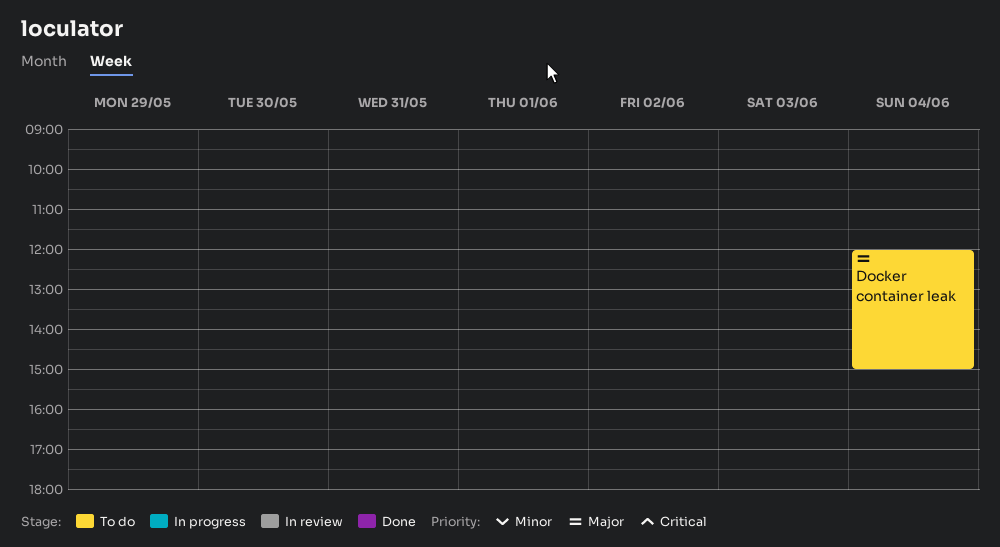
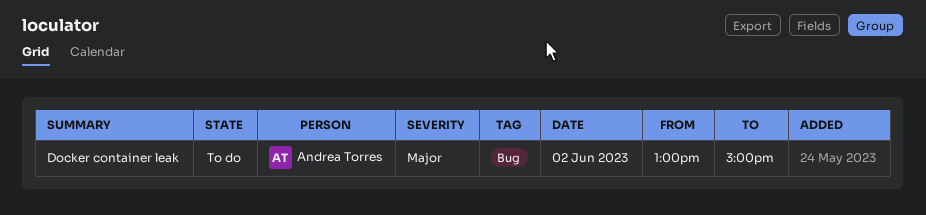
Docker container leak, day: Jun 4 -> Jun 2
Docker container leak, begins: 12:00 -> 13:00

